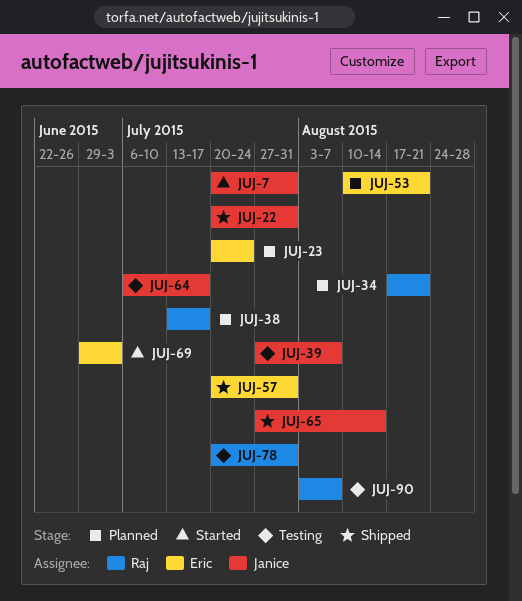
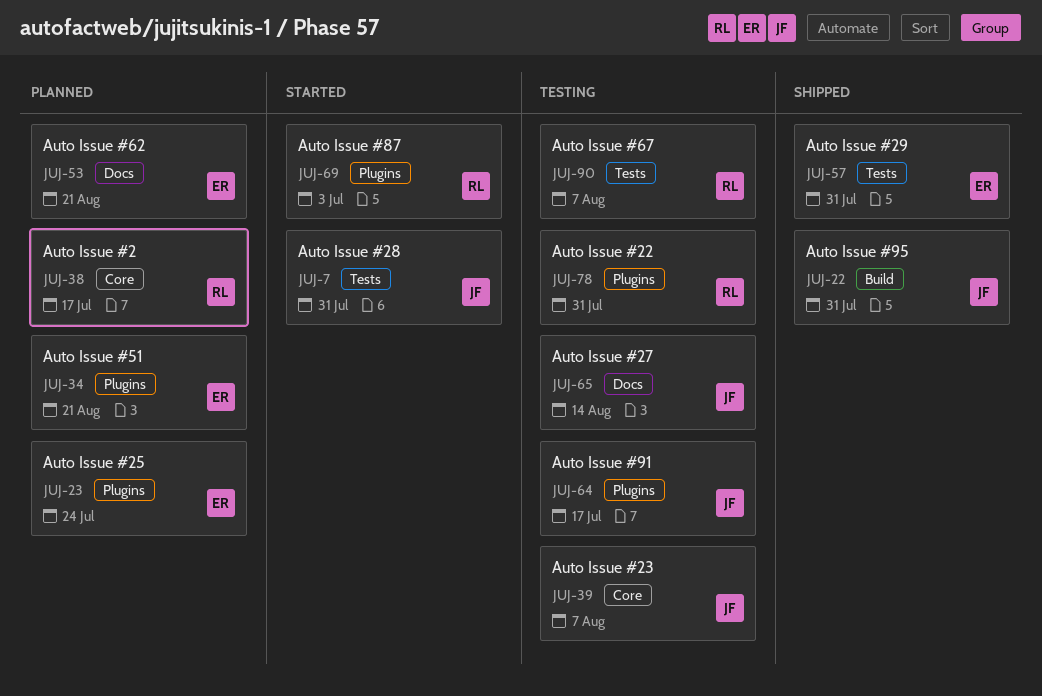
JUJ-34, owner: Raj -> Eric
JUJ-65, status: Shipped -> Testing
JUJ-69, owner: Eric -> Raj

